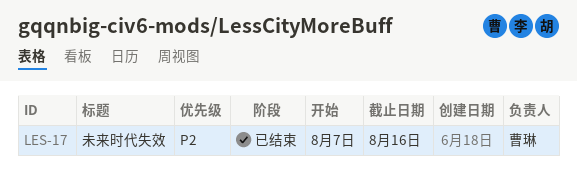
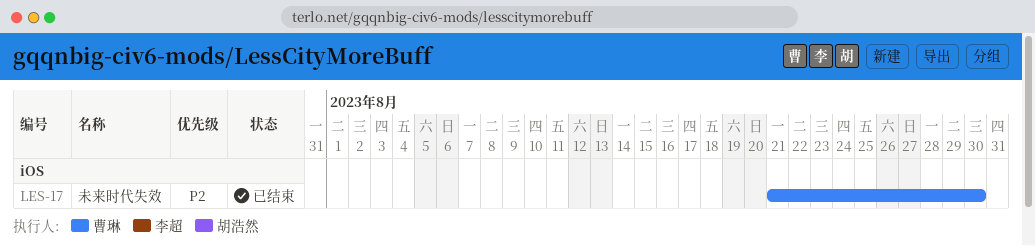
LES-17, start: Aug 7 -> Aug 21
LES-17, due: Aug 16 -> Aug 30

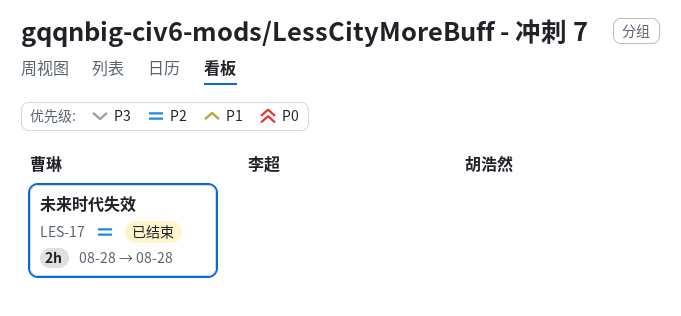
LES-17, start: Aug 21 -> Aug 28
LES-17, due: Aug 30 -> Aug 28

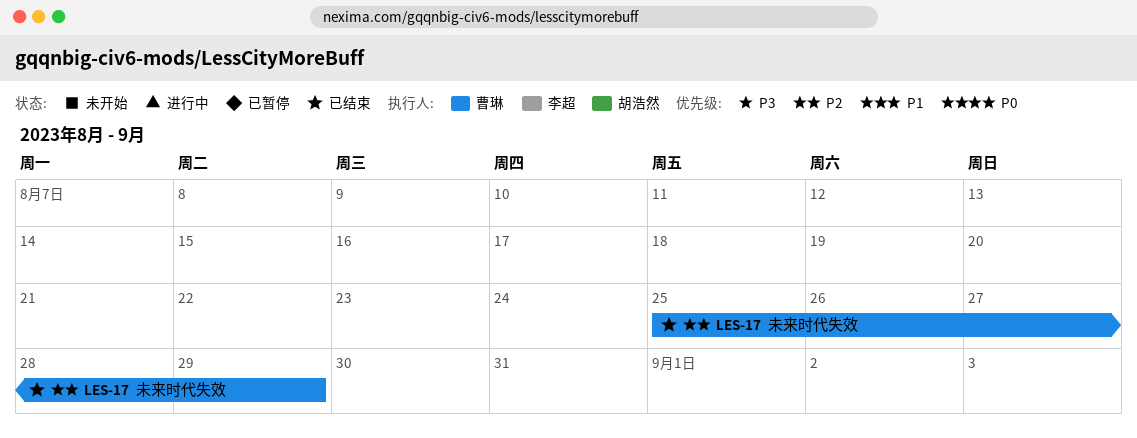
LES-17, start: Aug 28 -> Aug 25
LES-17, due: Aug 28 -> Aug 29

